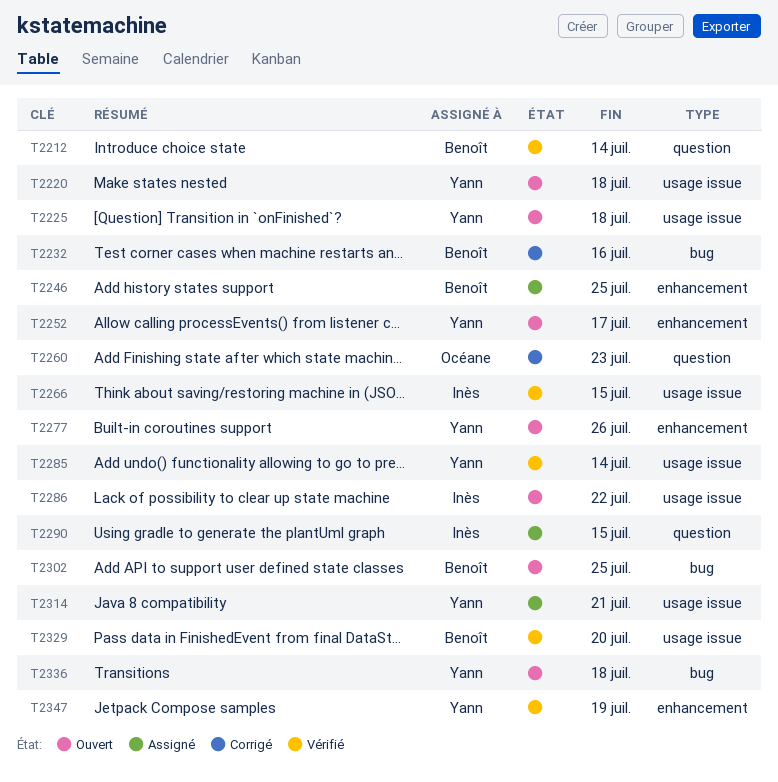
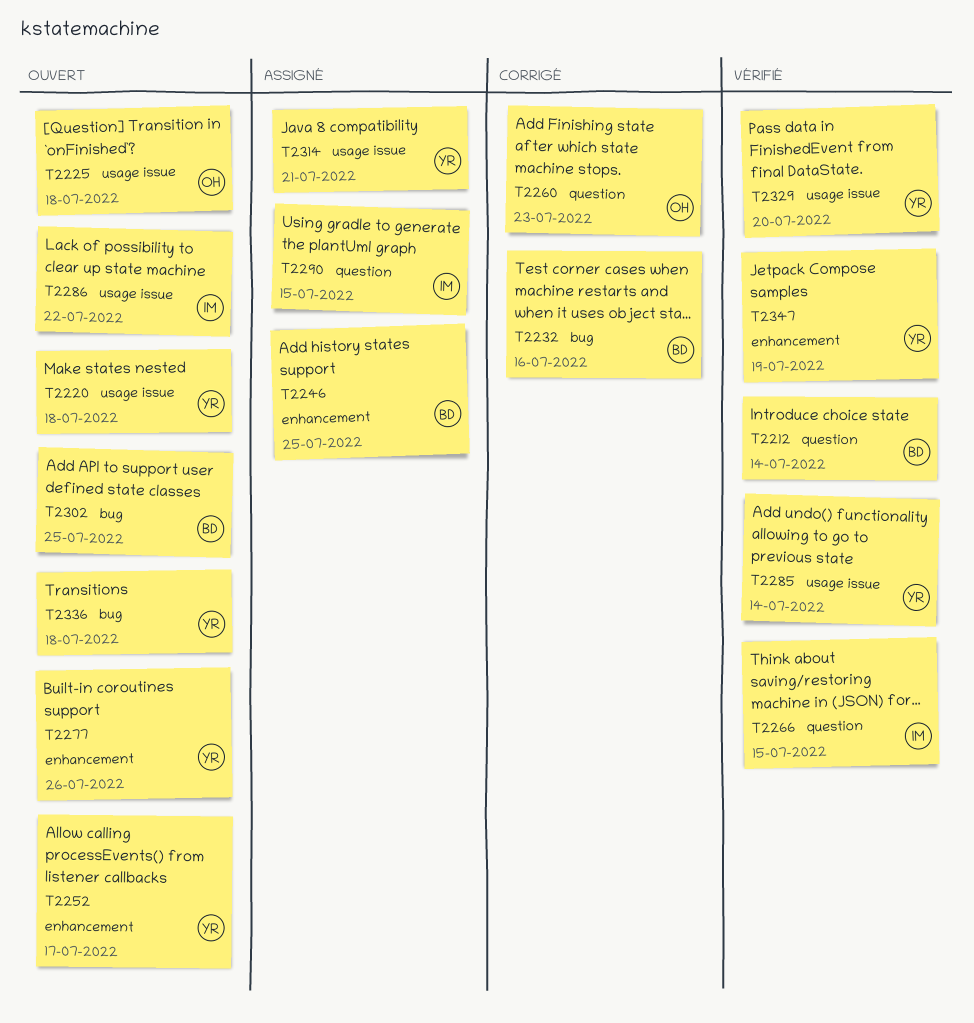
T2225, owner: Yann -> Océane
T2266, label: usage issue -> question
T2329, owner: Benoît -> Yann

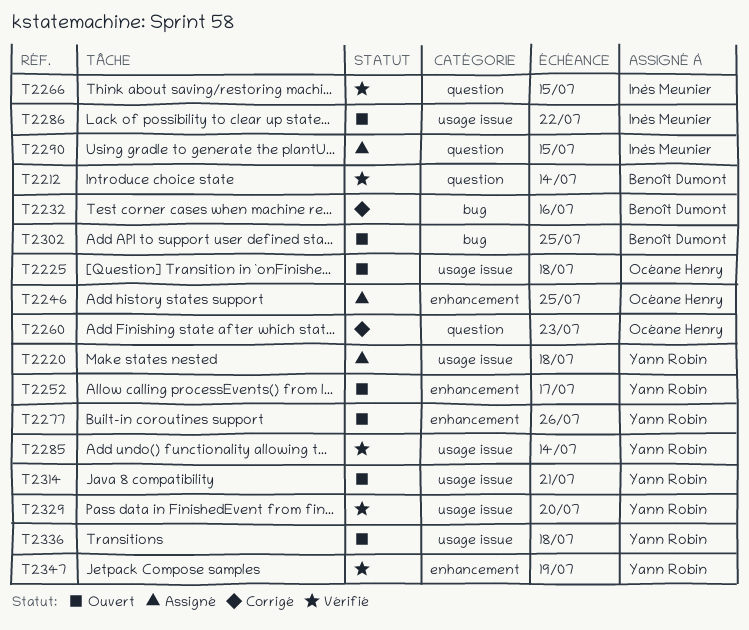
T2220, status: Ouvert -> Assigné
T2246, owner: Benoît Dumont -> Océane Henry
T2314, status: Assigné -> Ouvert
T2336, label: bug -> usage issue

